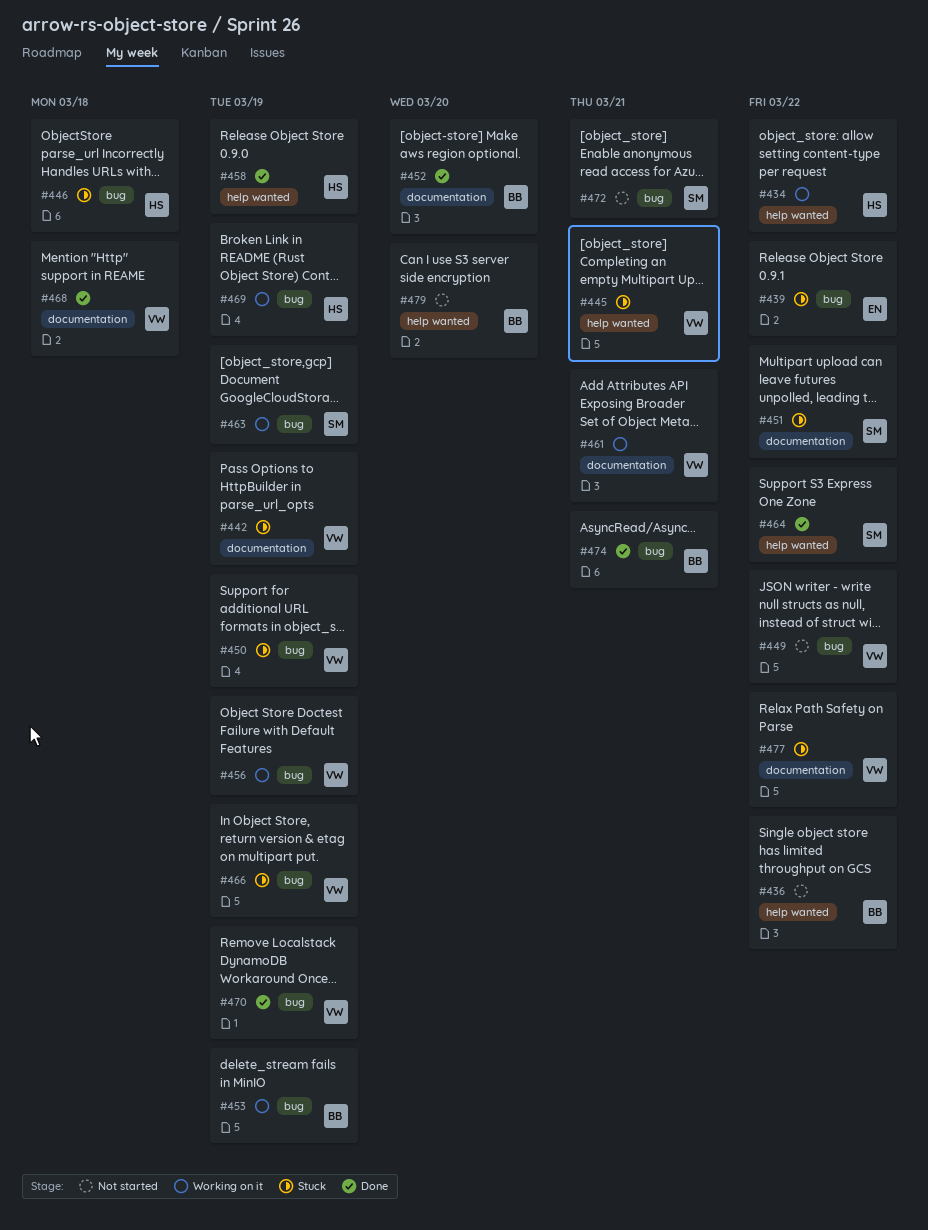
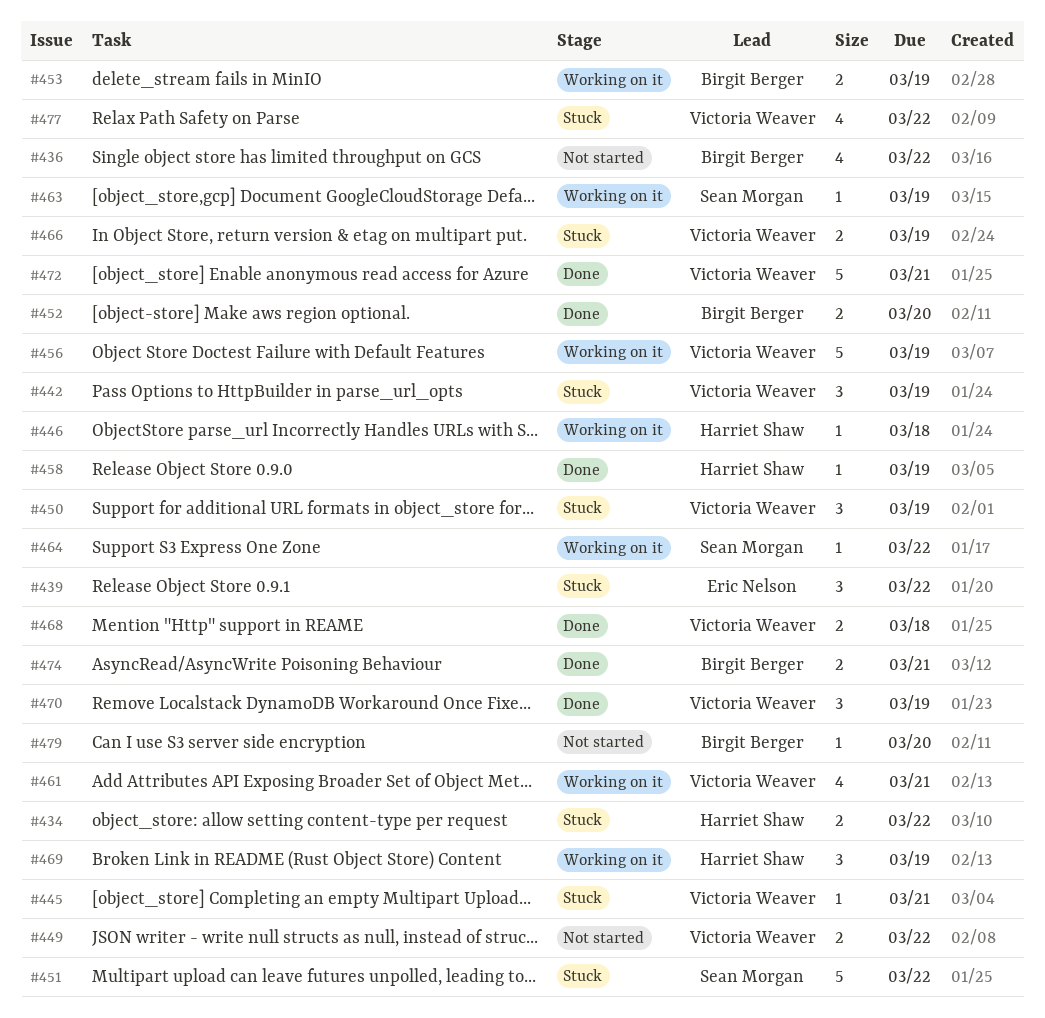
#434, status: Working on it -> Stuck
#446, status: Stuck -> Working on it
#464, status: Done -> Working on it
#472, status: Not started -> Done
#472, owner: Sean Morgan -> Victoria Weaver

